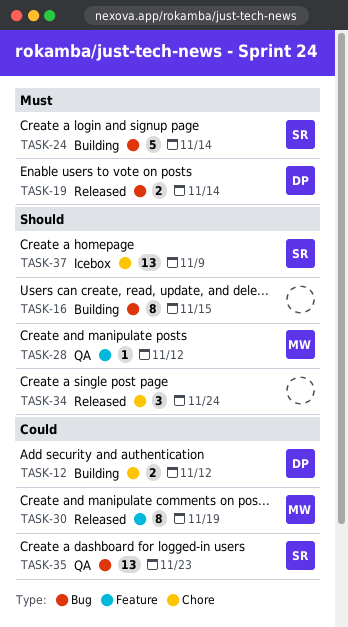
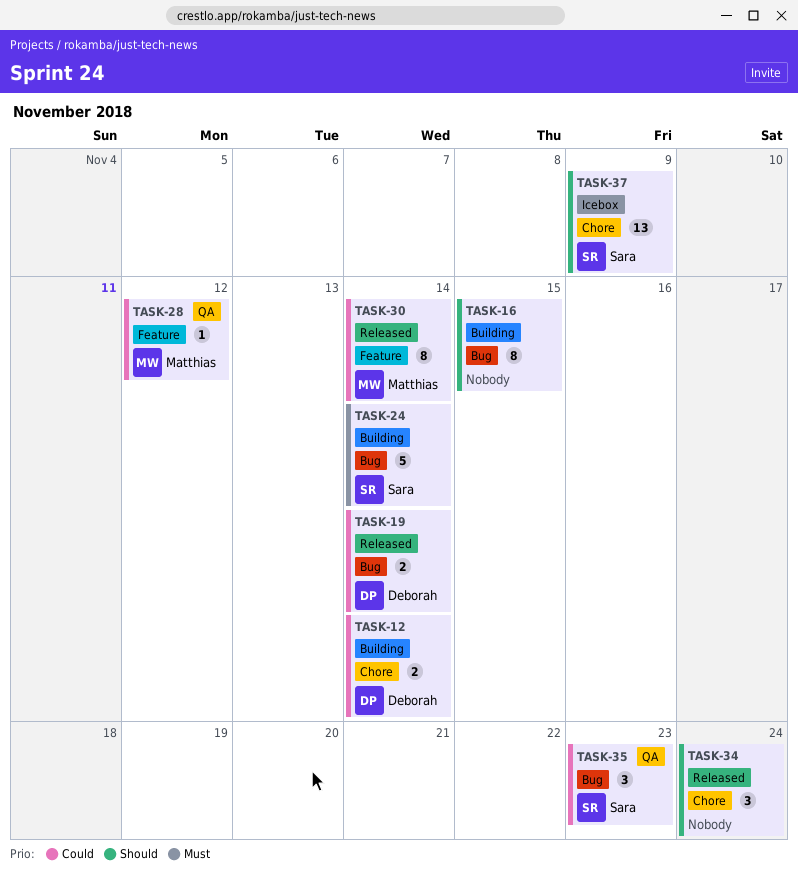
TASK-12, due: Nov 12 -> Nov 14
TASK-19, priority: Must -> Could
TASK-28, priority: Should -> Could
TASK-30, due: Nov 19 -> Nov 14
TASK-35, estimate: 13 -> 3

